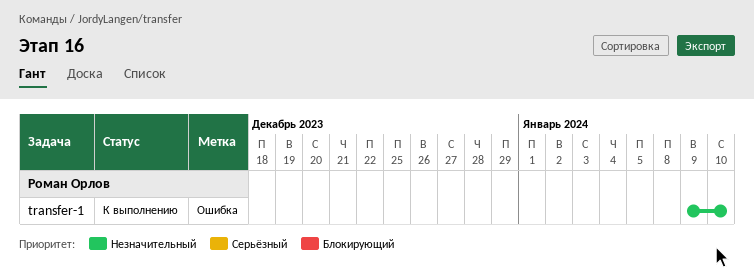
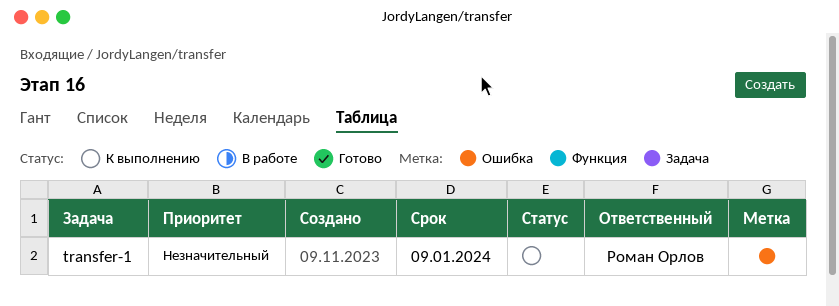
transfer-1, due: Jan 10 -> Jan 9

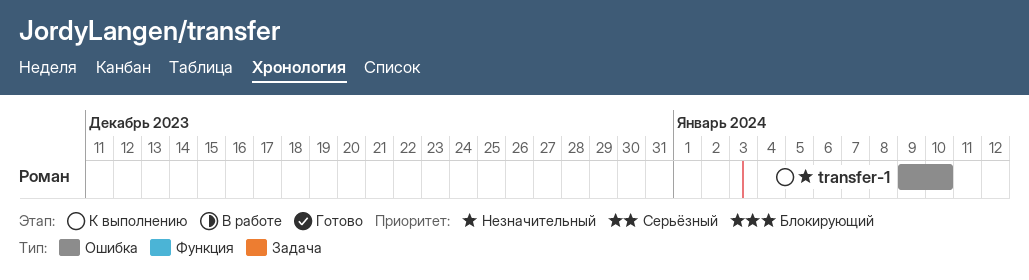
transfer-1, due: Jan 9 -> Jan 10

